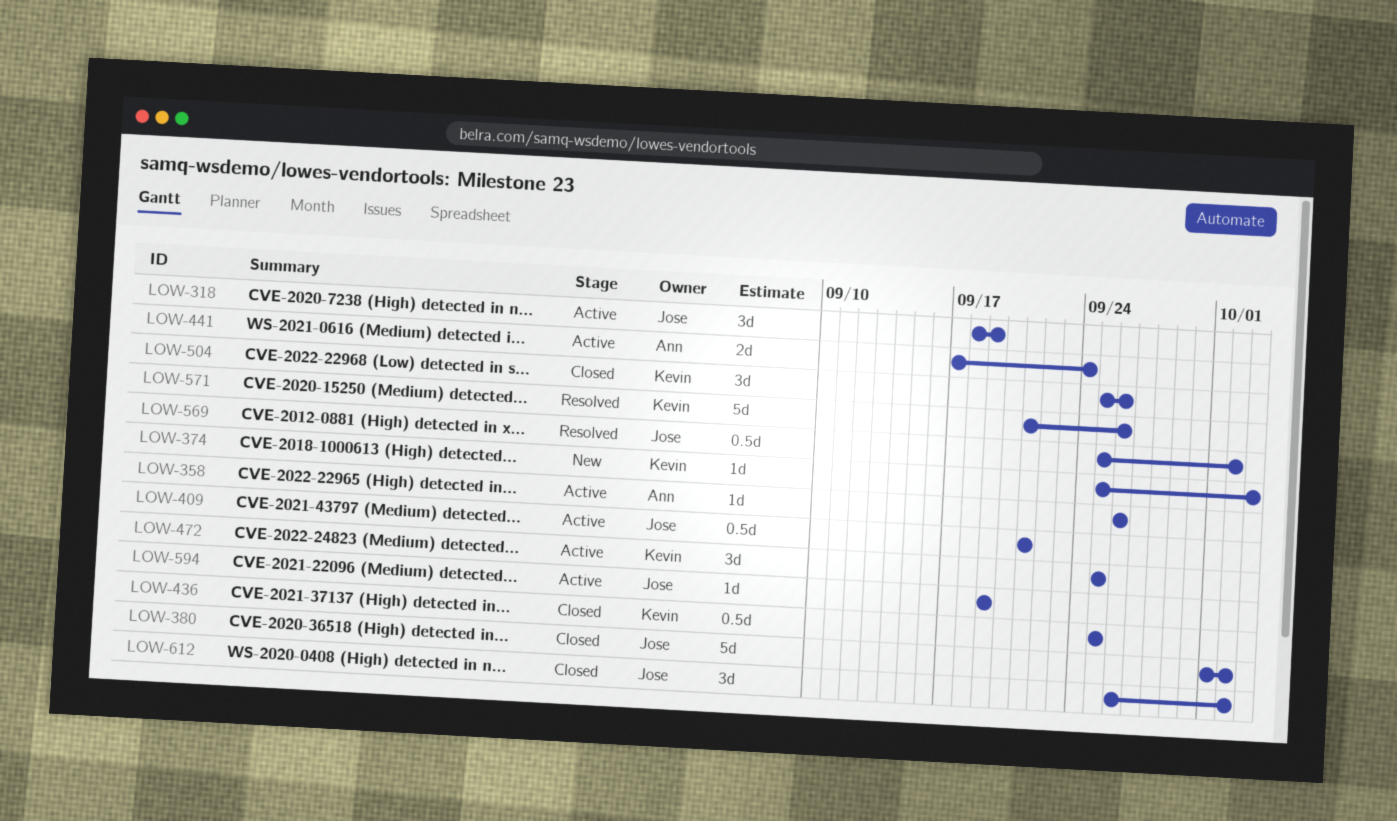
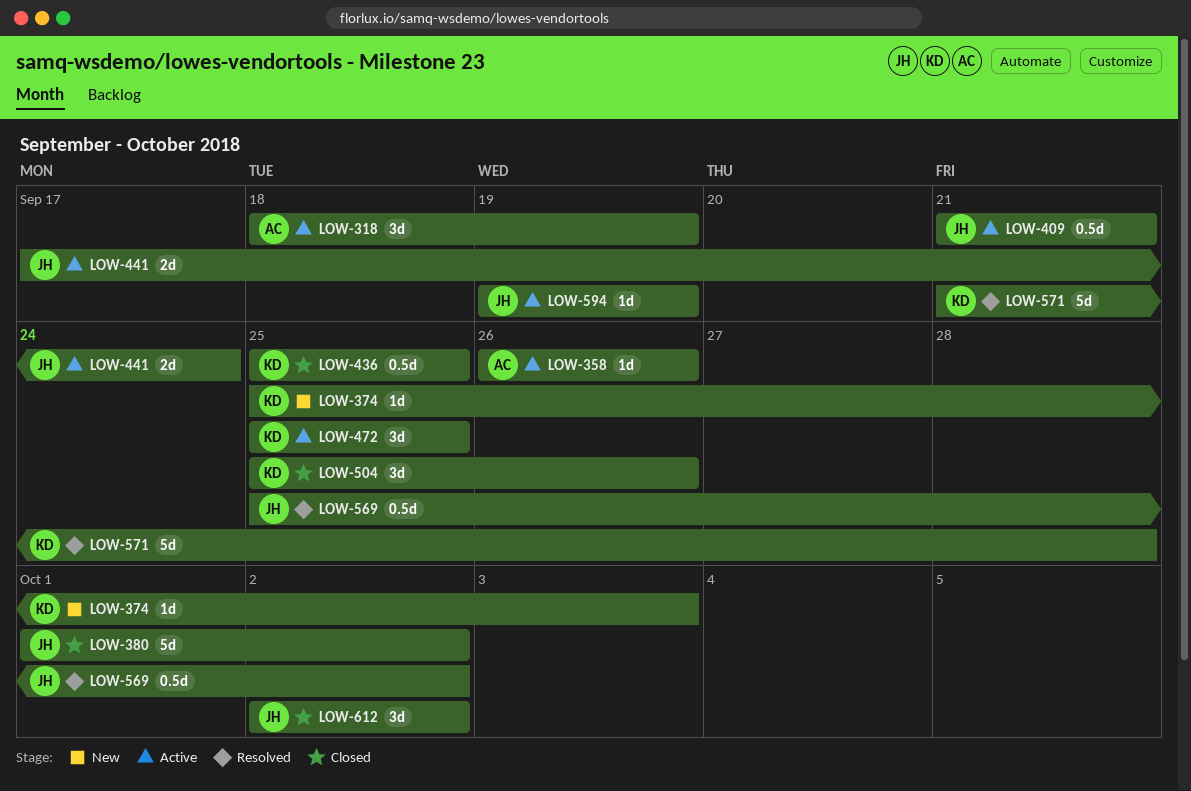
LOW-318, owner: Jose -> Ann
LOW-441, owner: Ann -> Jose
LOW-571, due: Sep 26 -> Sep 28
LOW-612, start: Sep 26 -> Oct 2

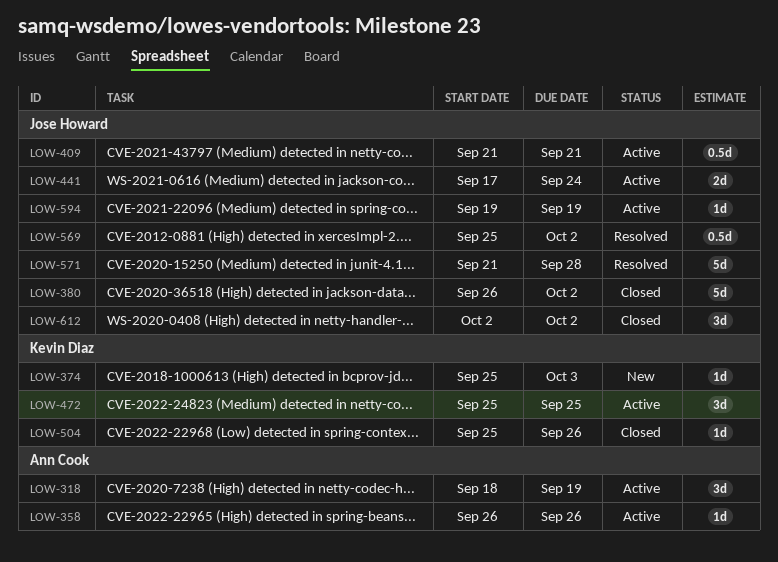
LOW-380, start: Oct 1 -> Sep 26
LOW-436: present -> none
LOW-504, estimate: 3d -> 1d
LOW-571, owner: Kevin Diaz -> Jose Howard

